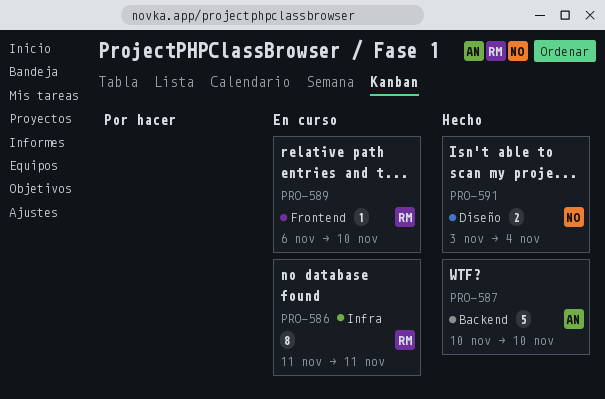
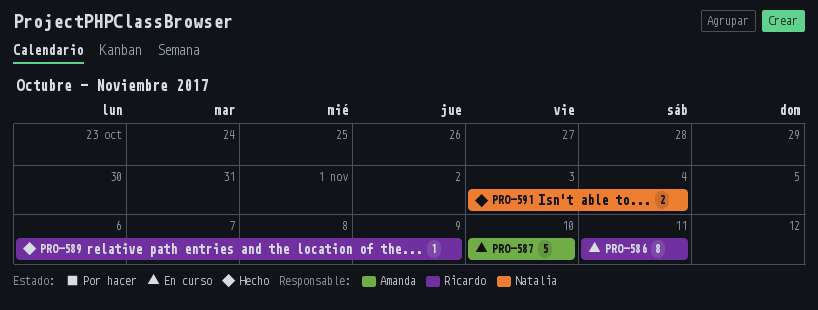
PRO-587, status: Hecho -> En curso
PRO-589, status: En curso -> Hecho
PRO-589, due: Nov 10 -> Nov 9

